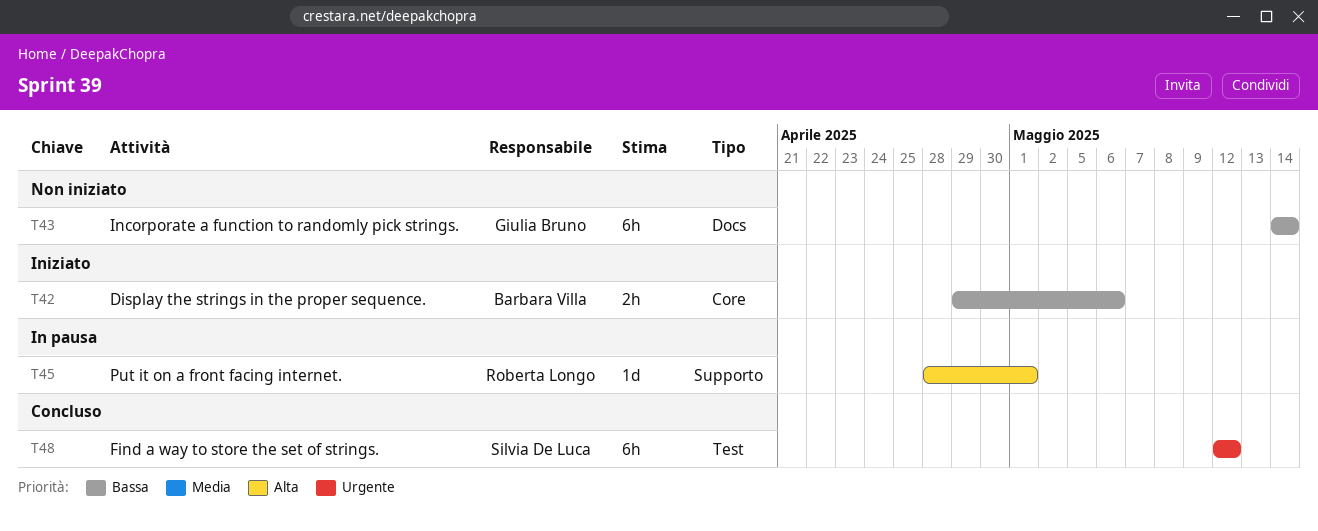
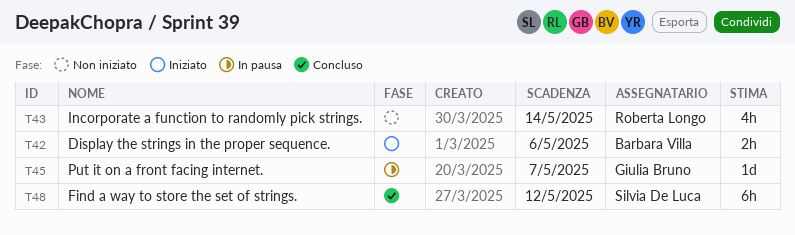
T43, owner: Giulia Bruno -> Roberta Longo
T43, estimate: 6h -> 4h
T45, owner: Roberta Longo -> Giulia Bruno
T45, due: May 1 -> May 7

